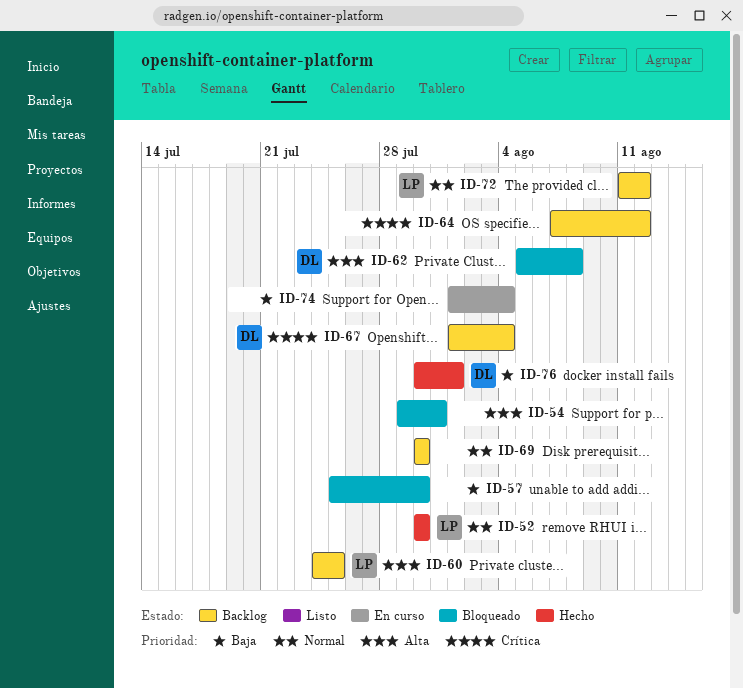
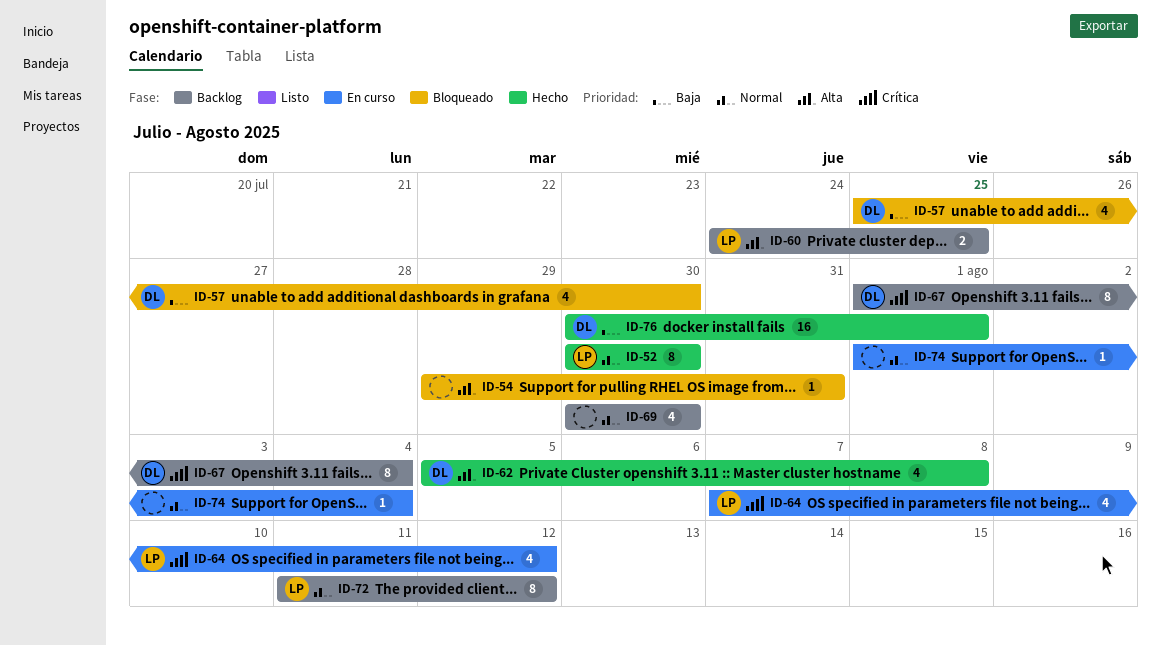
ID-57, owner: none -> DL
ID-62, status: Bloqueado -> Hecho
ID-64, status: Backlog -> En curso
ID-64, owner: none -> LP
ID-74, priority: Baja -> Normal

